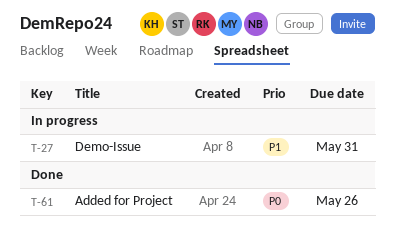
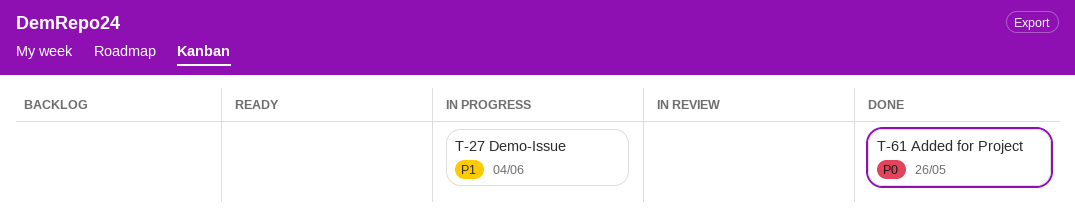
T-27, due: May 31 -> Jun 4

